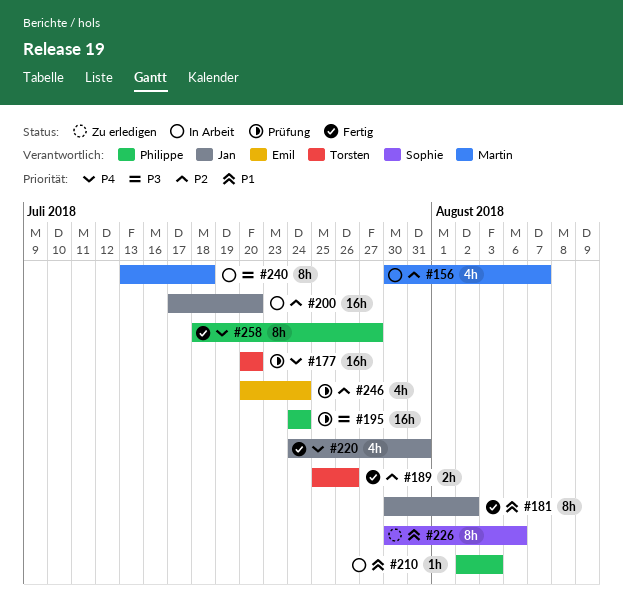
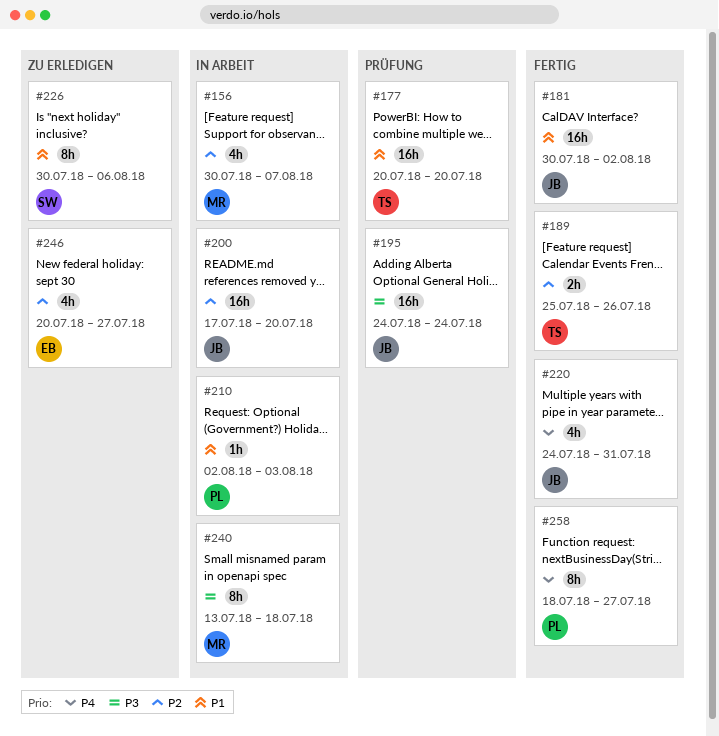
#177, priority: P4 -> P1
#181, estimate: 8h -> 16h
#195, owner: Philippe -> Jan
#246, status: Prüfung -> Zu erledigen
#246, due: Jul 24 -> Jul 27

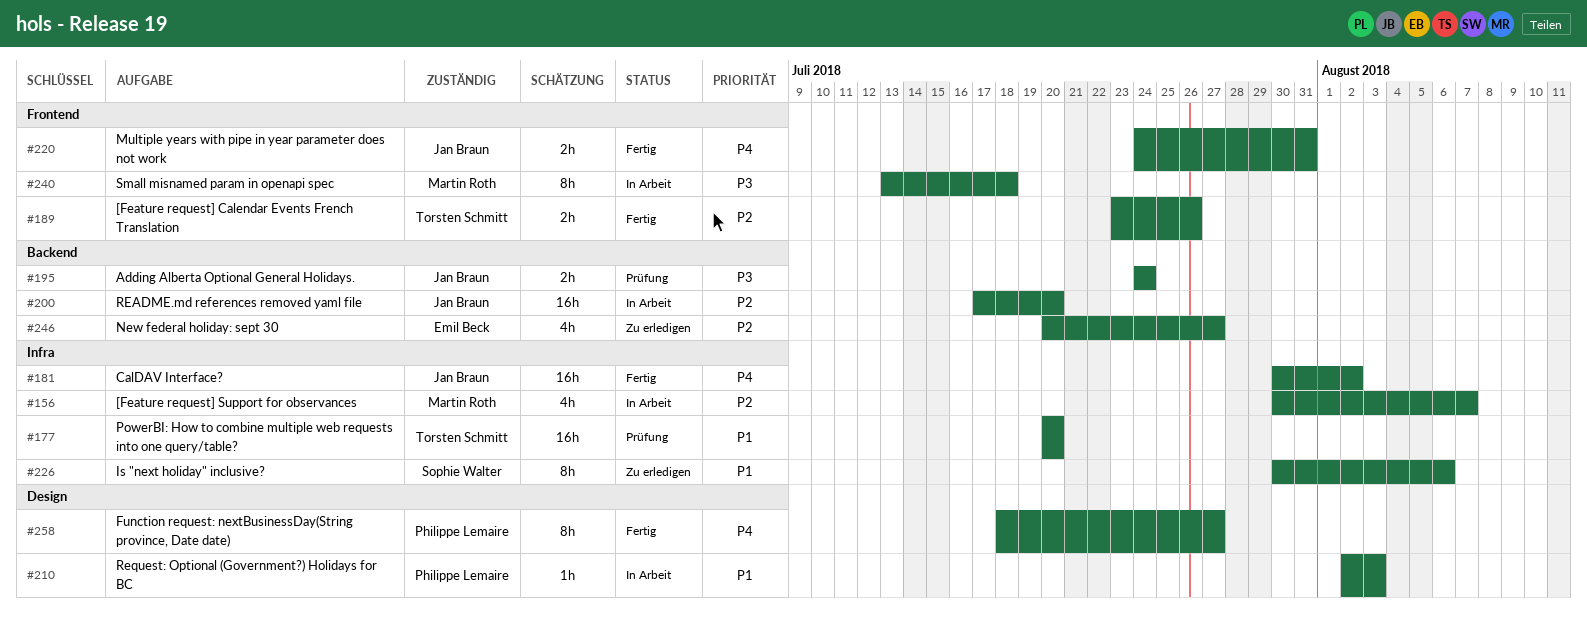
#181, priority: P1 -> P4
#189, start: Jul 25 -> Jul 23
#195, estimate: 16h -> 2h
#220, estimate: 4h -> 2h

